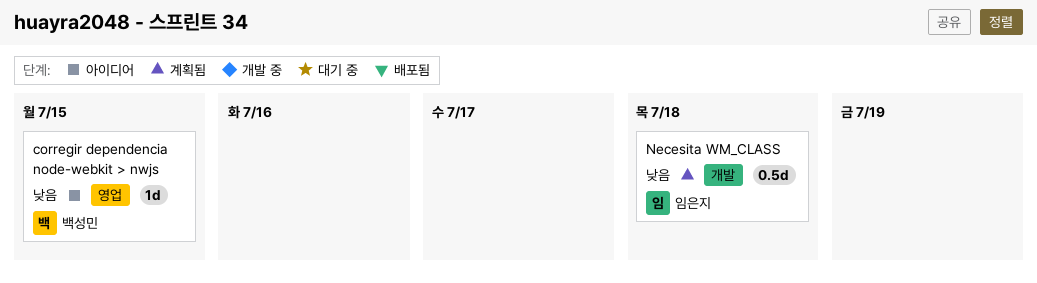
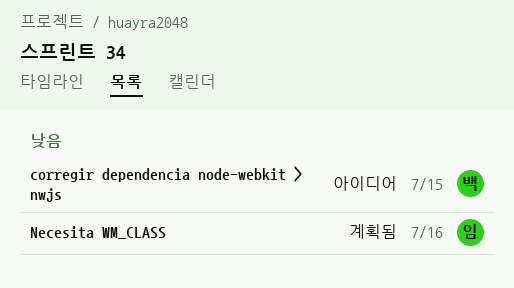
Necesita WM_CLASS, due: Jul 18 -> Jul 16

